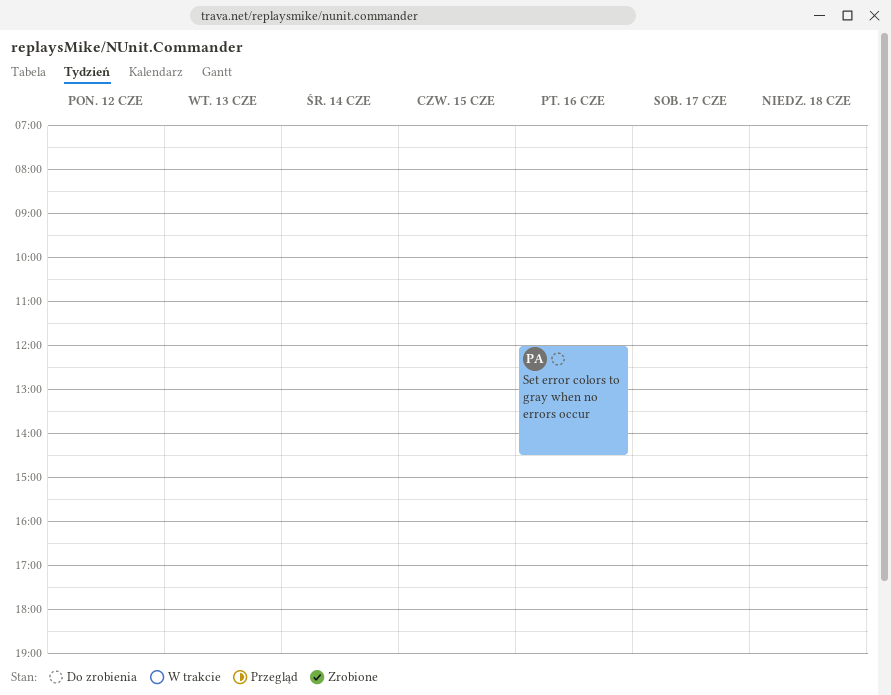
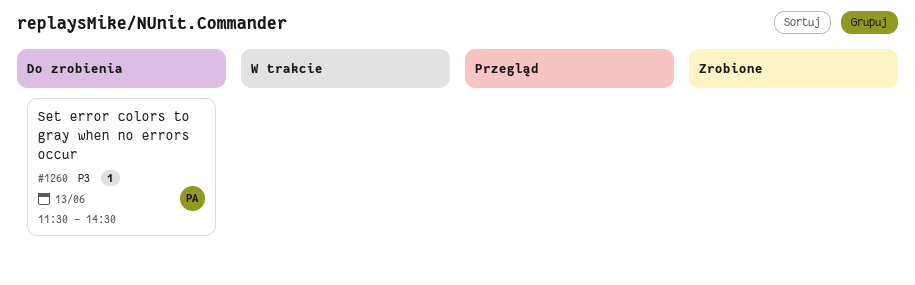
Set error colors to gray when no errors occur, day: Jun 16 -> Jun 13
Set error colors to gray when no errors occur, begins: 12:00 -> 11:30

